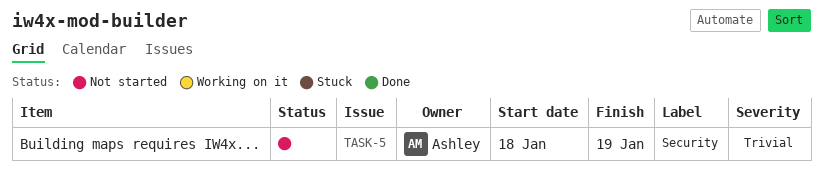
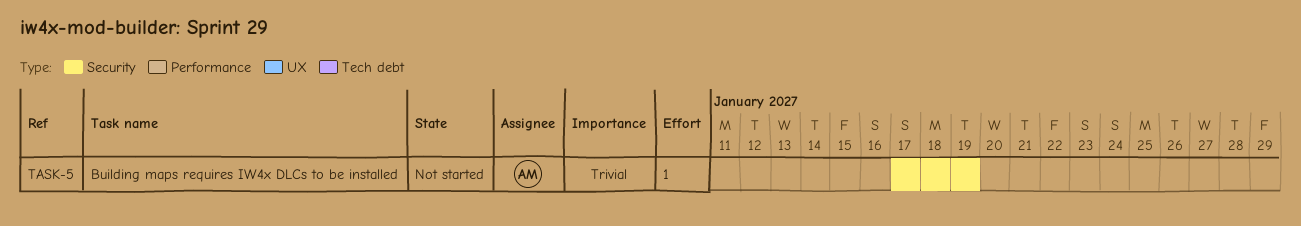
TASK-5, start: Jan 18 -> Jan 17

